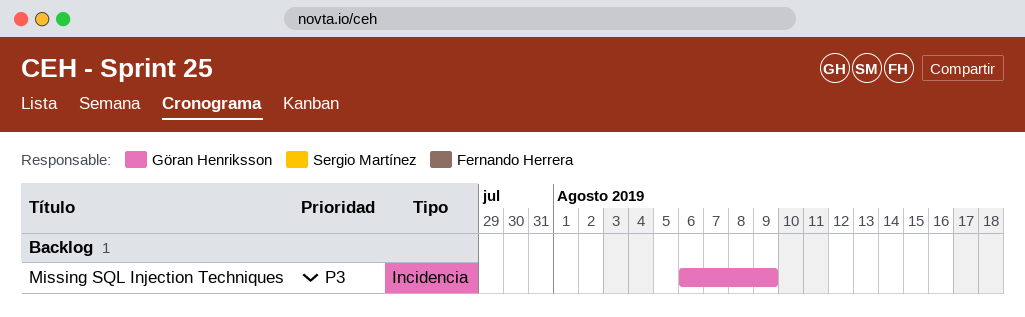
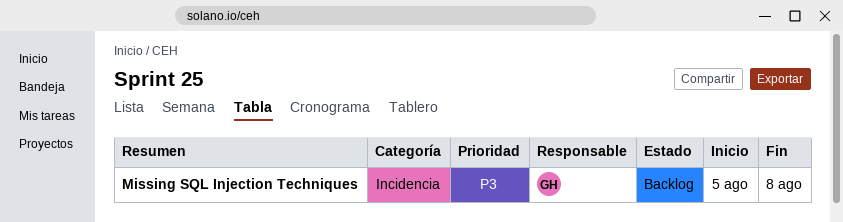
Missing SQL Injection Techniques, start: Aug 6 -> Aug 5
Missing SQL Injection Techniques, due: Aug 9 -> Aug 8

